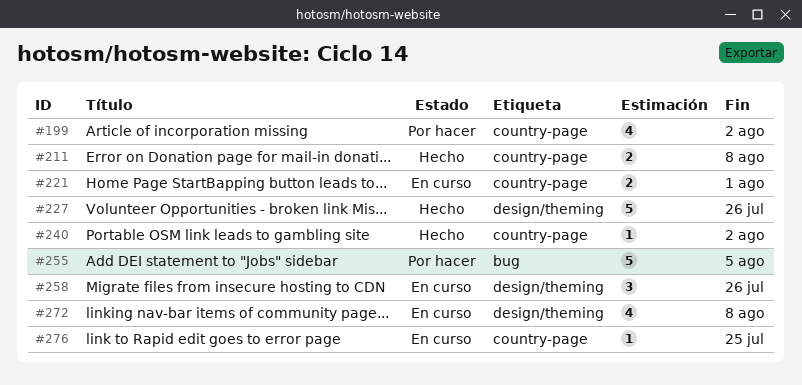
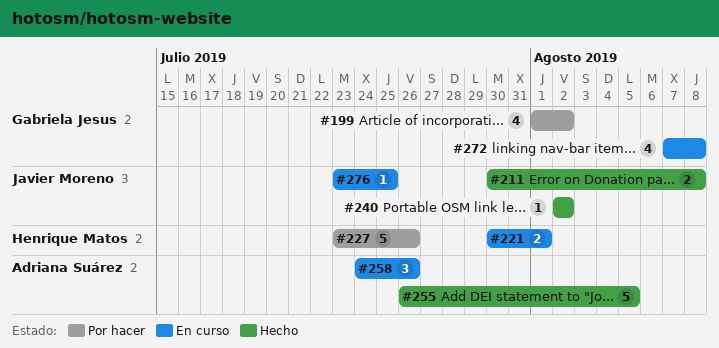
#227, status: Hecho -> Por hacer
#255, status: Por hacer -> Hecho

